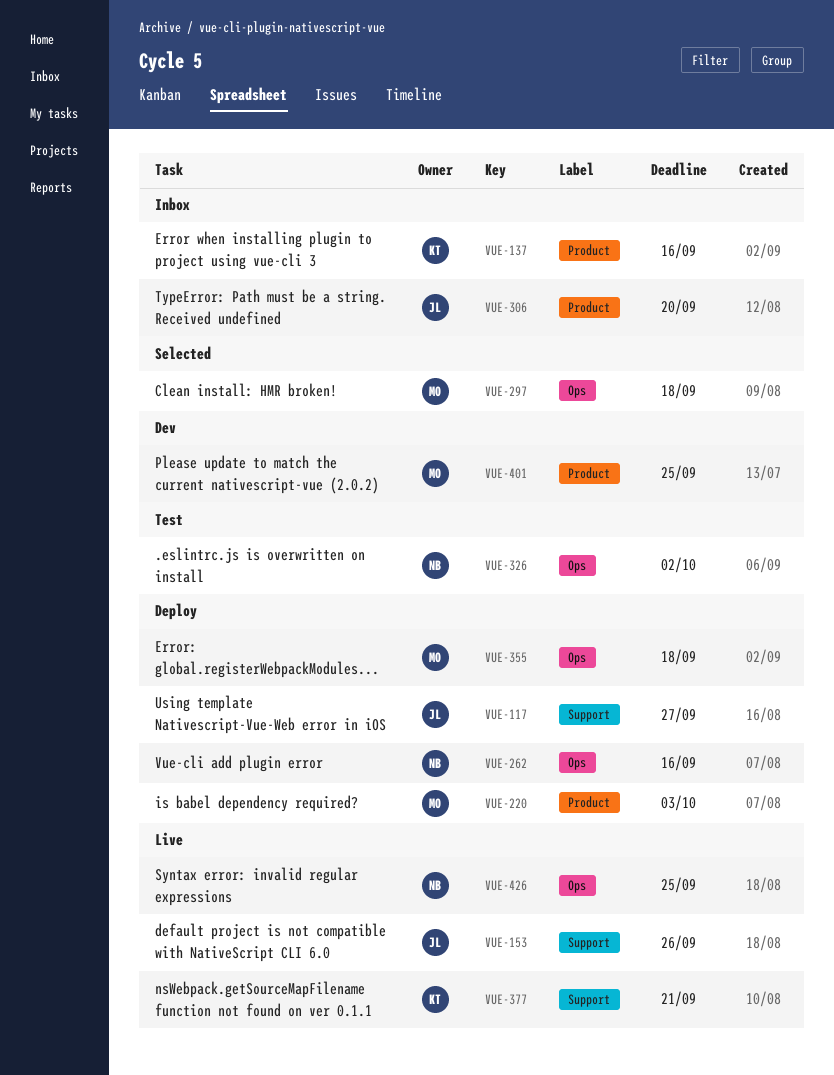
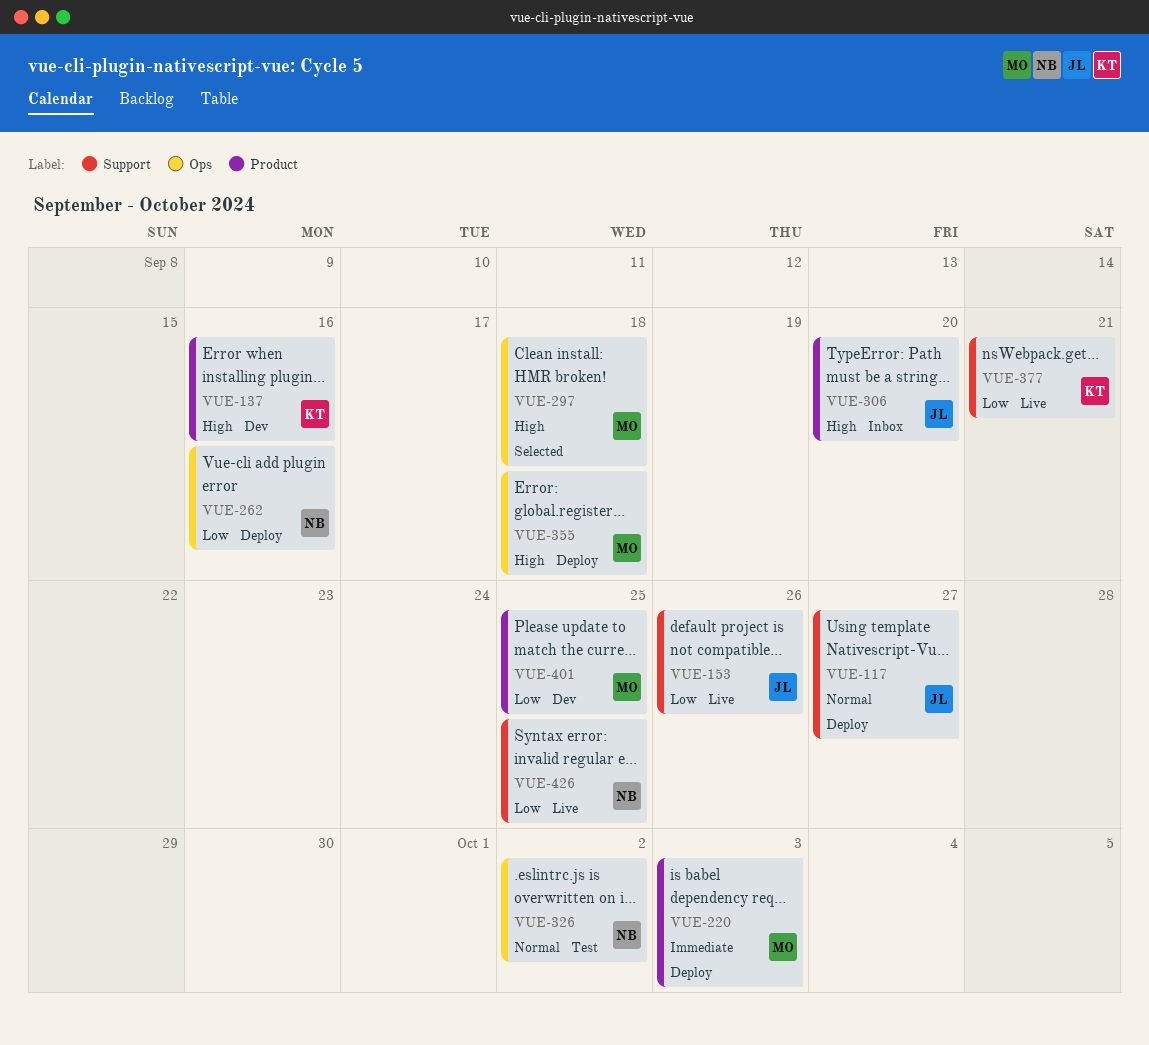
VUE-137, status: Inbox -> Dev
VUE-426, label: Ops -> Support

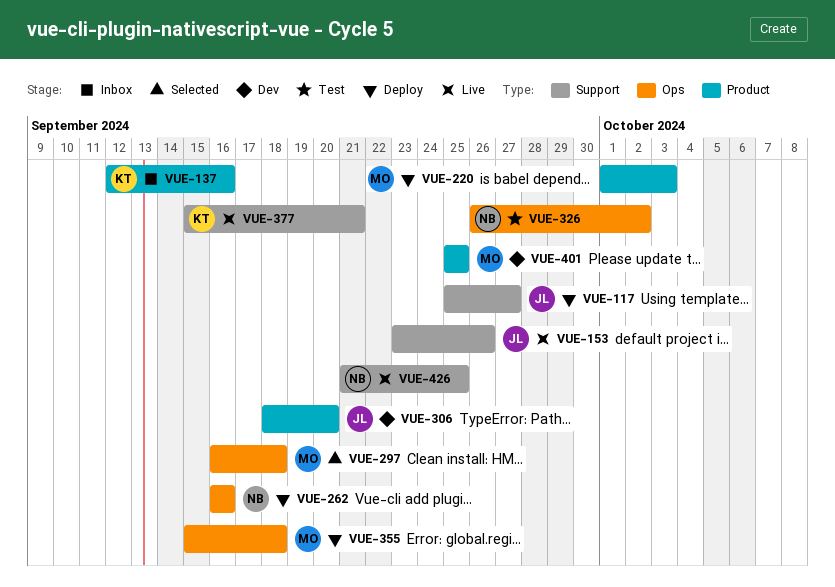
VUE-137, status: Dev -> Inbox
VUE-306, status: Inbox -> Dev

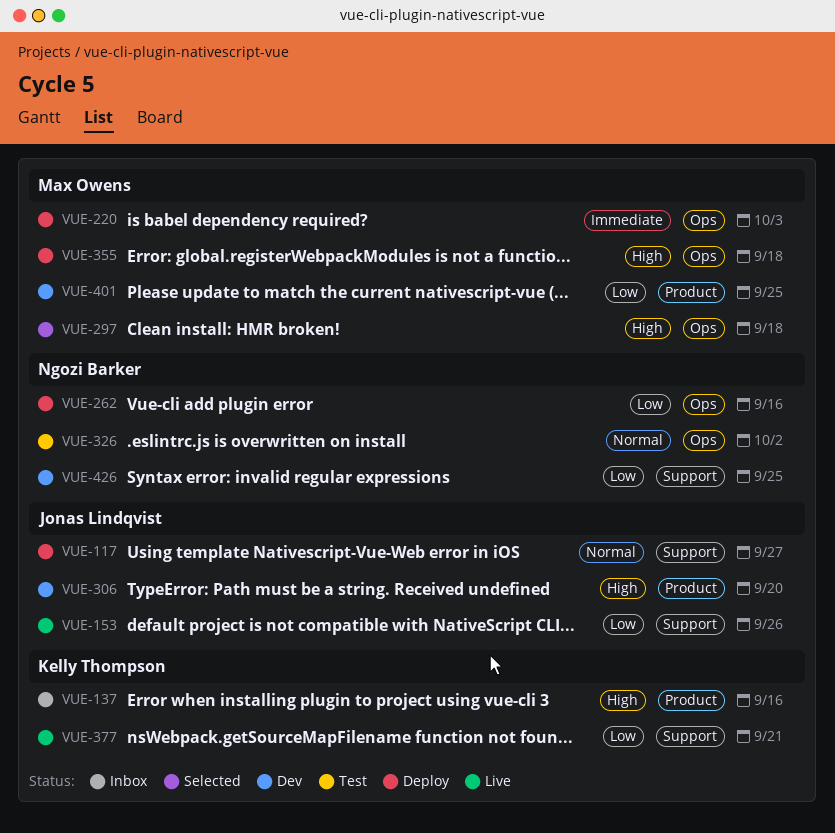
VUE-220, label: Product -> Ops
VUE-426, status: Live -> Dev

